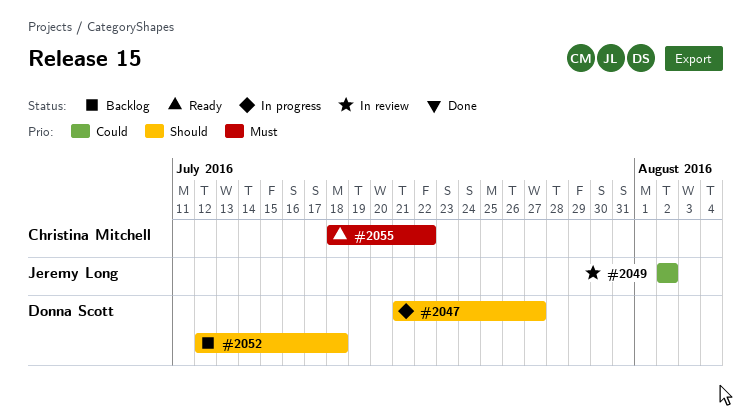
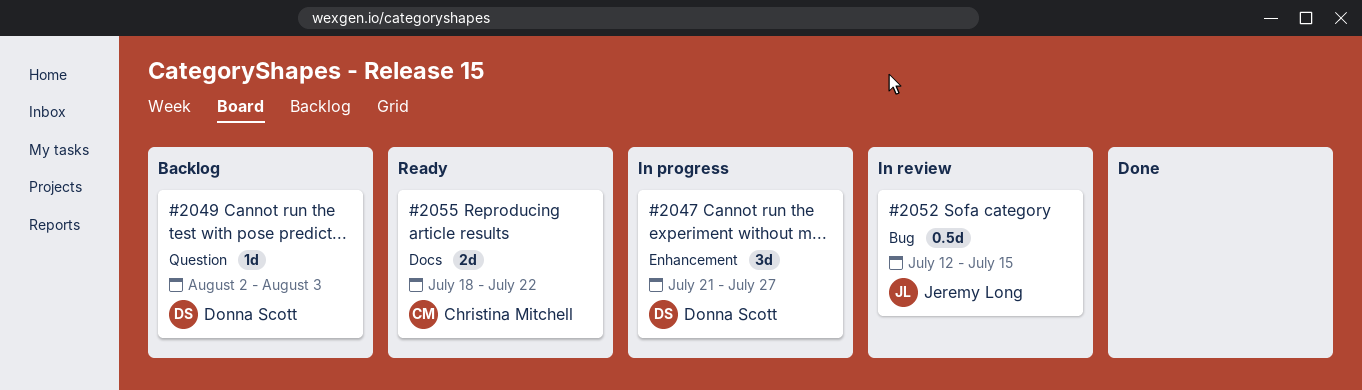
#2049, status: In review -> Backlog
#2049, owner: Jeremy Long -> Donna Scott
#2049, due: Aug 2 -> Aug 3
#2052, status: Backlog -> In review
#2052, owner: Donna Scott -> Jeremy Long
#2052, due: Jul 18 -> Jul 15

